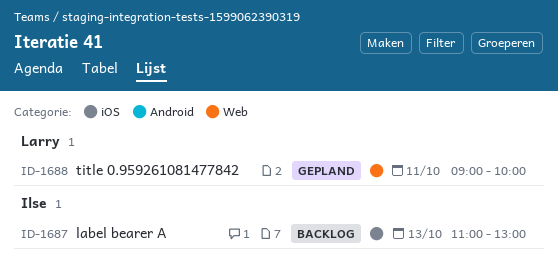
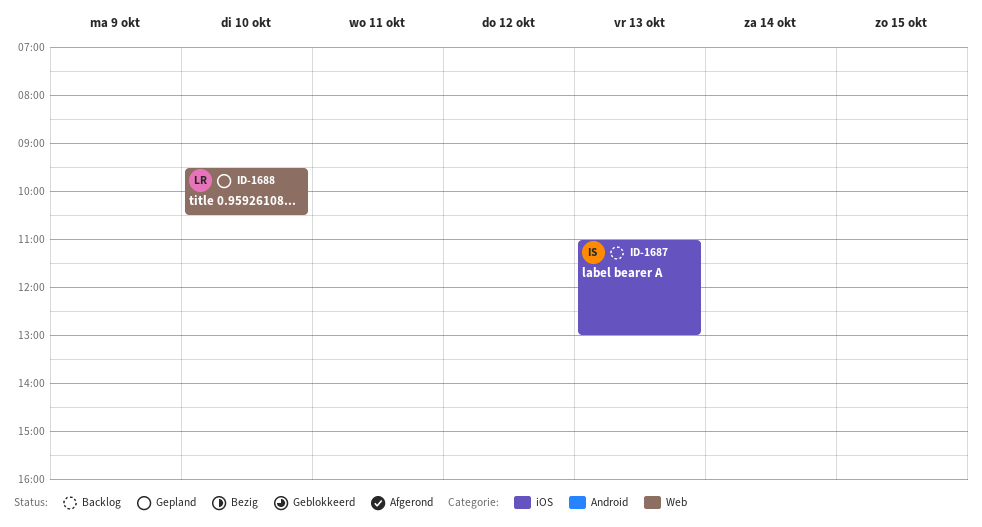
ID-1688, day: Oct 11 -> Oct 10
ID-1688, begins: 09:00 -> 09:30
ID-1688, ends: 10:00 -> 10:30

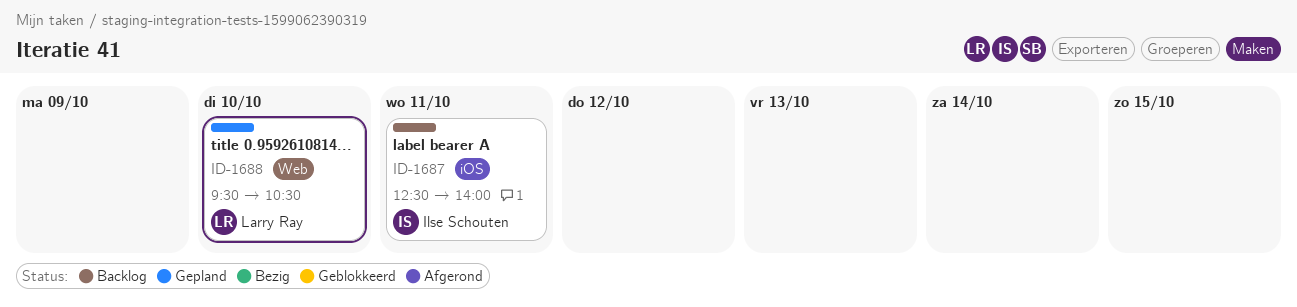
ID-1687, day: Oct 13 -> Oct 11
ID-1687, begins: 11:00 -> 12:30
ID-1687, ends: 13:00 -> 14:00

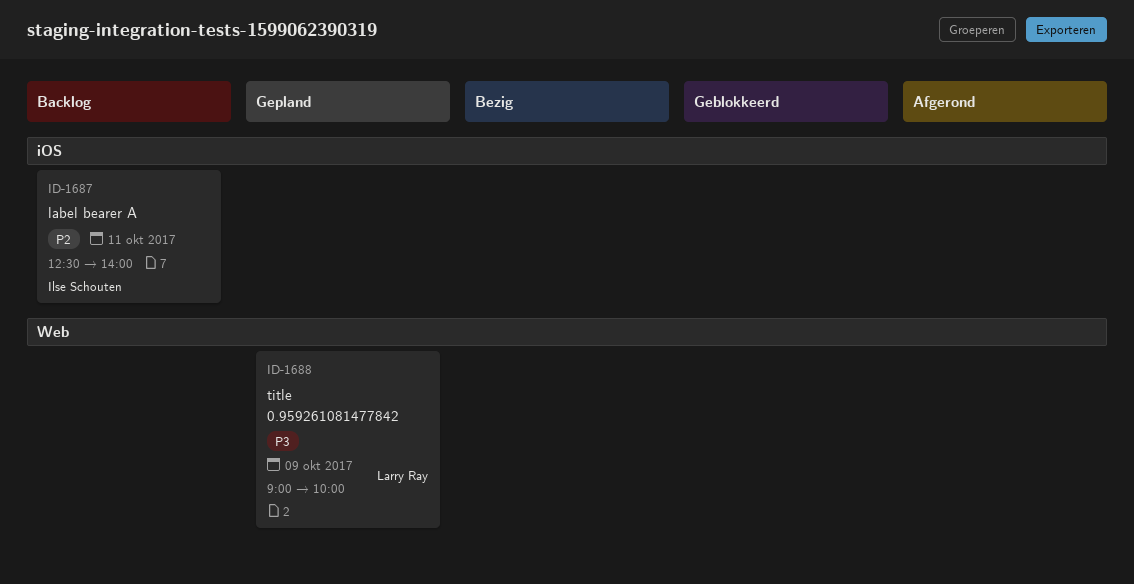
ID-1688, day: Oct 10 -> Oct 9
ID-1688, begins: 09:30 -> 09:00
ID-1688, ends: 10:30 -> 10:00

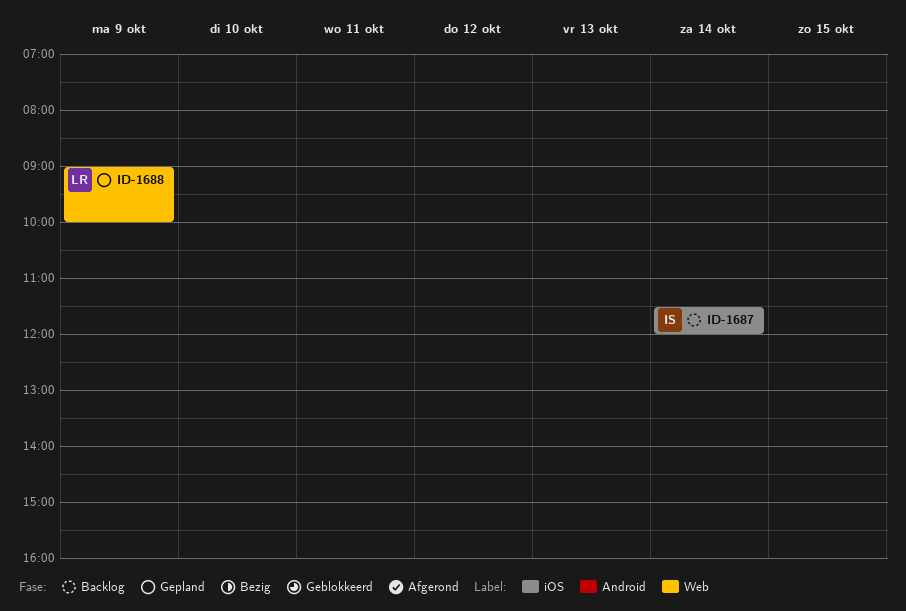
ID-1687, day: Oct 11 -> Oct 14
ID-1687, begins: 12:30 -> 11:30
ID-1687, ends: 14:00 -> 12:00

